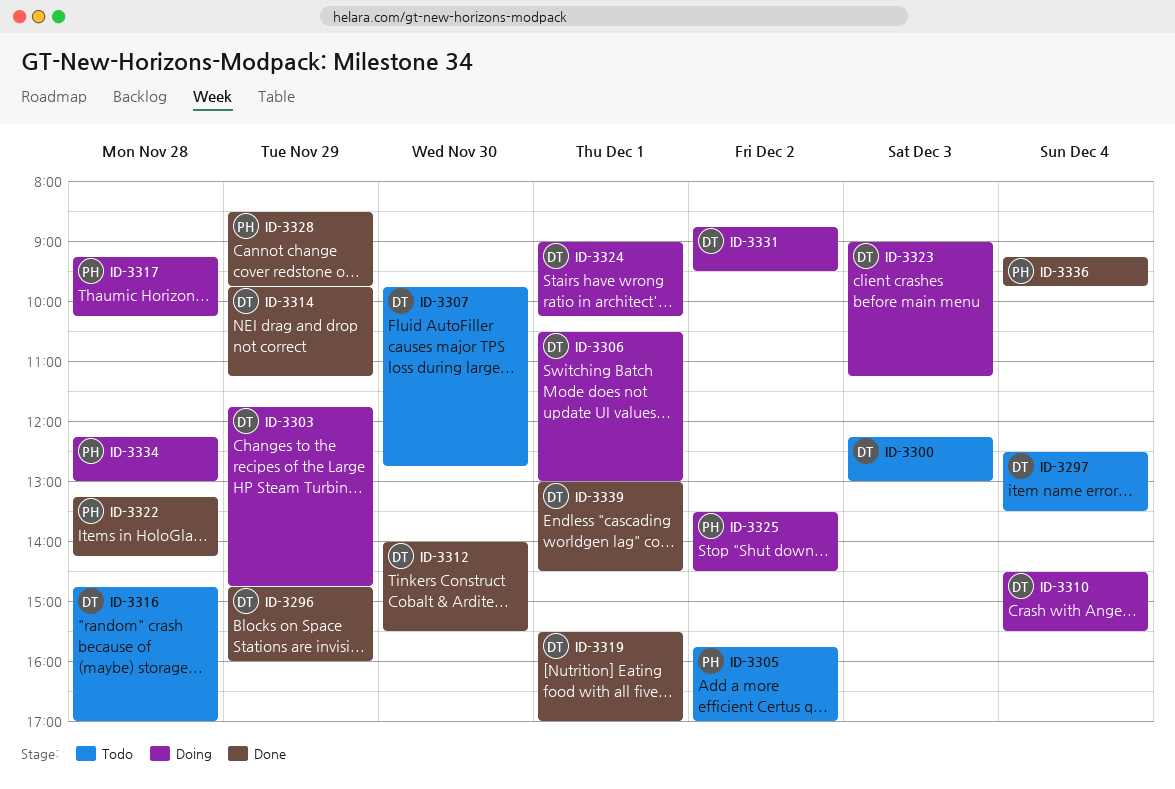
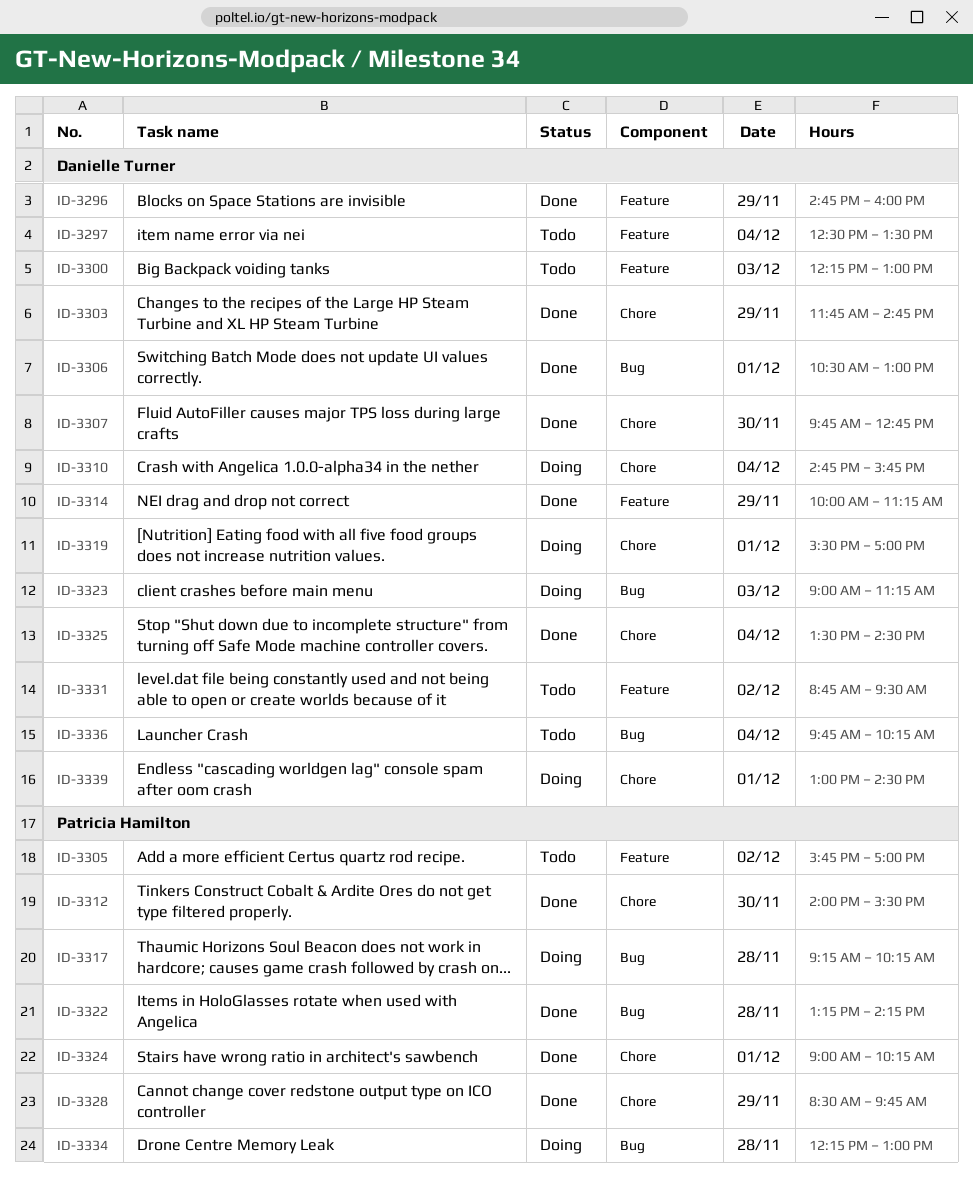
ID-3303, status: Doing -> Done
ID-3306, status: Doing -> Done
ID-3307, status: Todo -> Done
ID-3310, begins: 14:30 -> 14:45
ID-3310, ends: 15:30 -> 15:45
ID-3312, owner: Danielle Turner -> Patricia Hamilton
ID-3314, begins: 09:45 -> 10:00
ID-3316: present -> none
ID-3319, status: Done -> Doing
ID-3324, status: Doing -> Done
ID-3324, owner: Danielle Turner -> Patricia Hamilton
ID-3325, status: Doing -> Done
ID-3325, owner: Patricia Hamilton -> Danielle Turner
ID-3325, day: Dec 2 -> Dec 4
ID-3331, status: Doing -> Todo
ID-3336, status: Done -> Todo
ID-3336, owner: Patricia Hamilton -> Danielle Turner
ID-3336, begins: 09:15 -> 09:45
ID-3336, ends: 09:45 -> 10:15
ID-3339, status: Done -> Doing

